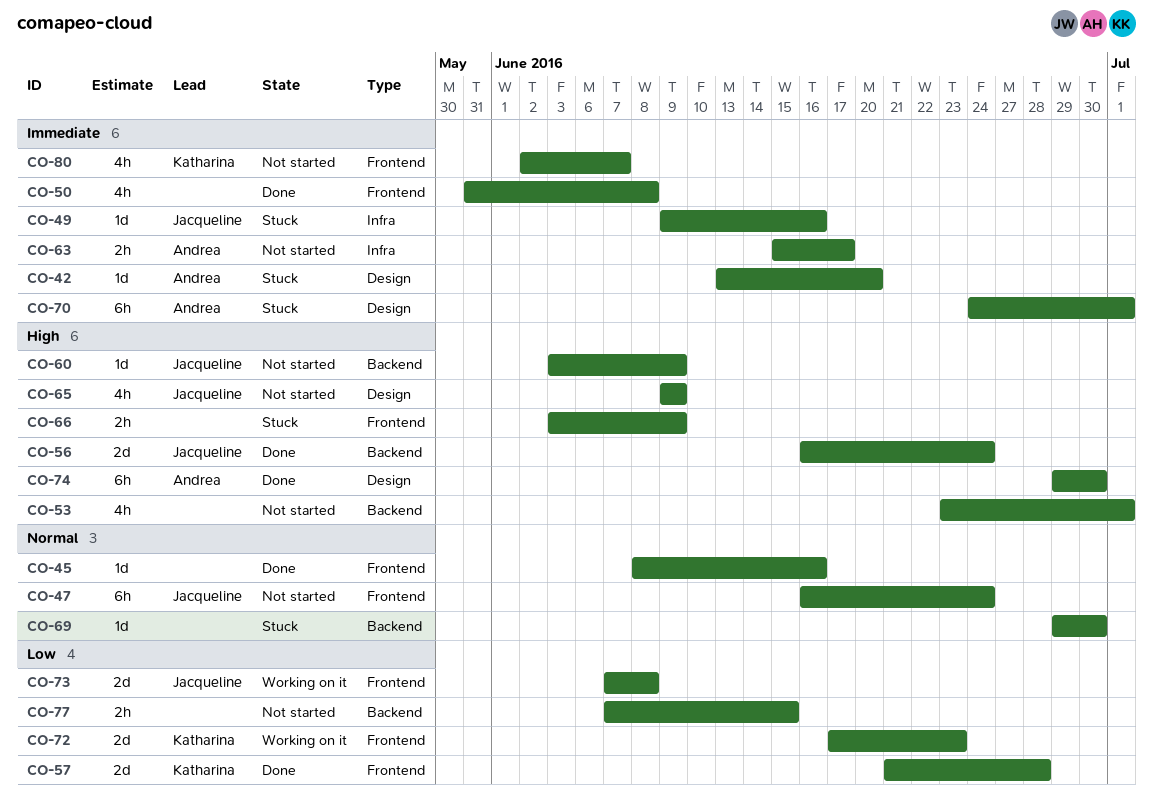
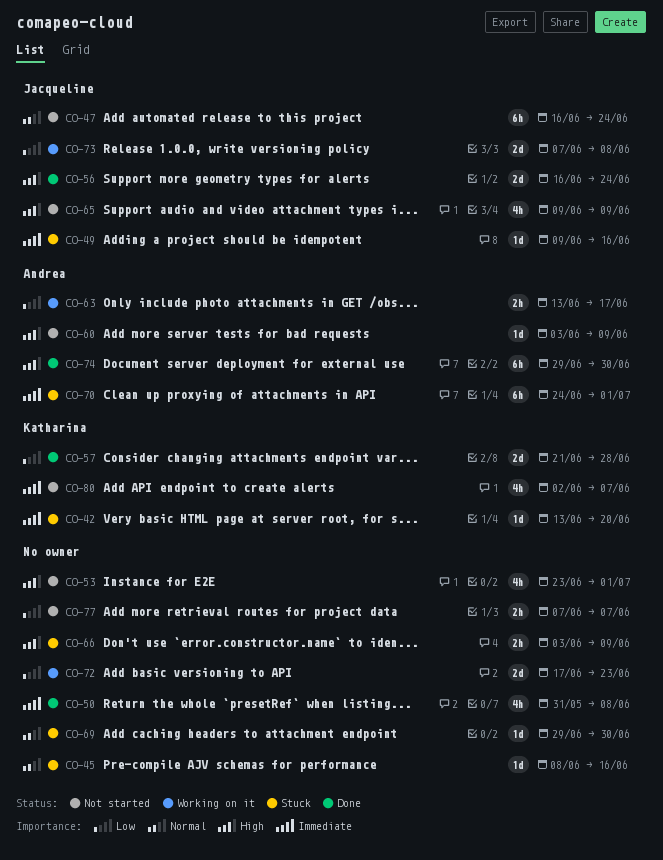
CO-42, owner: Andrea -> Katharina
CO-45, status: Done -> Stuck
CO-60, owner: Jacqueline -> Andrea
CO-63, status: Not started -> Working on it
CO-63, priority: Immediate -> Low
CO-63, start: Jun 15 -> Jun 13
CO-72, owner: Katharina -> none
CO-77, due: Jun 15 -> Jun 7

